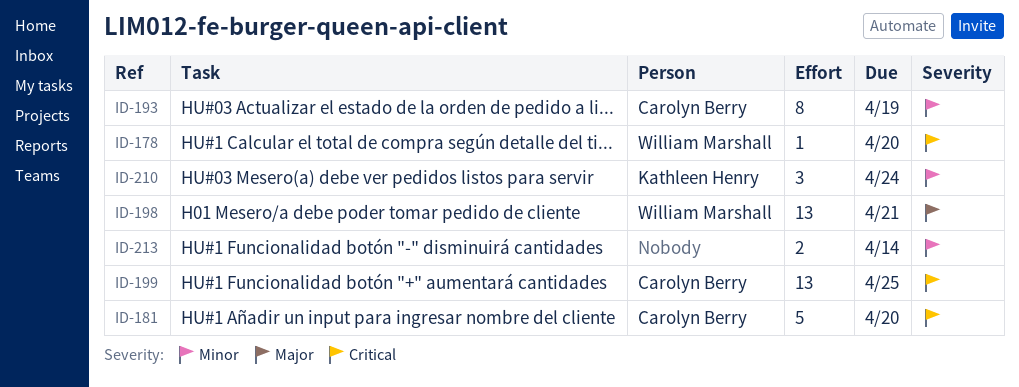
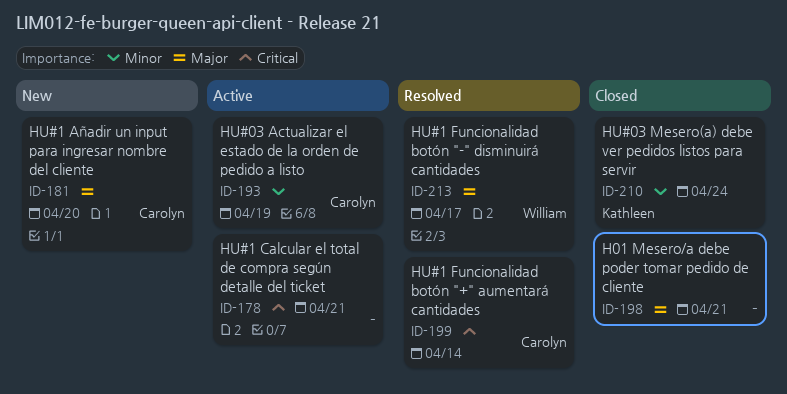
ID-178, owner: William Marshall -> none
ID-178, due: Apr 20 -> Apr 21
ID-181, priority: Critical -> Major
ID-198, owner: William Marshall -> none
ID-199, due: Apr 25 -> Apr 14
ID-213, owner: none -> William Marshall
ID-213, priority: Minor -> Major
ID-213, due: Apr 14 -> Apr 17

